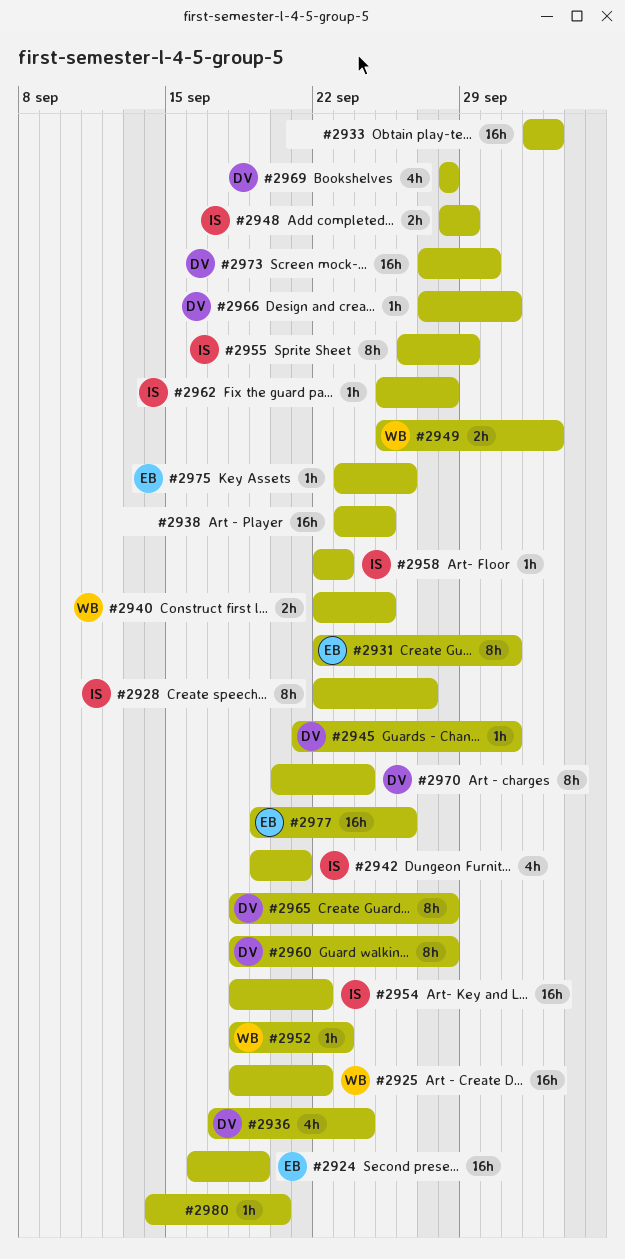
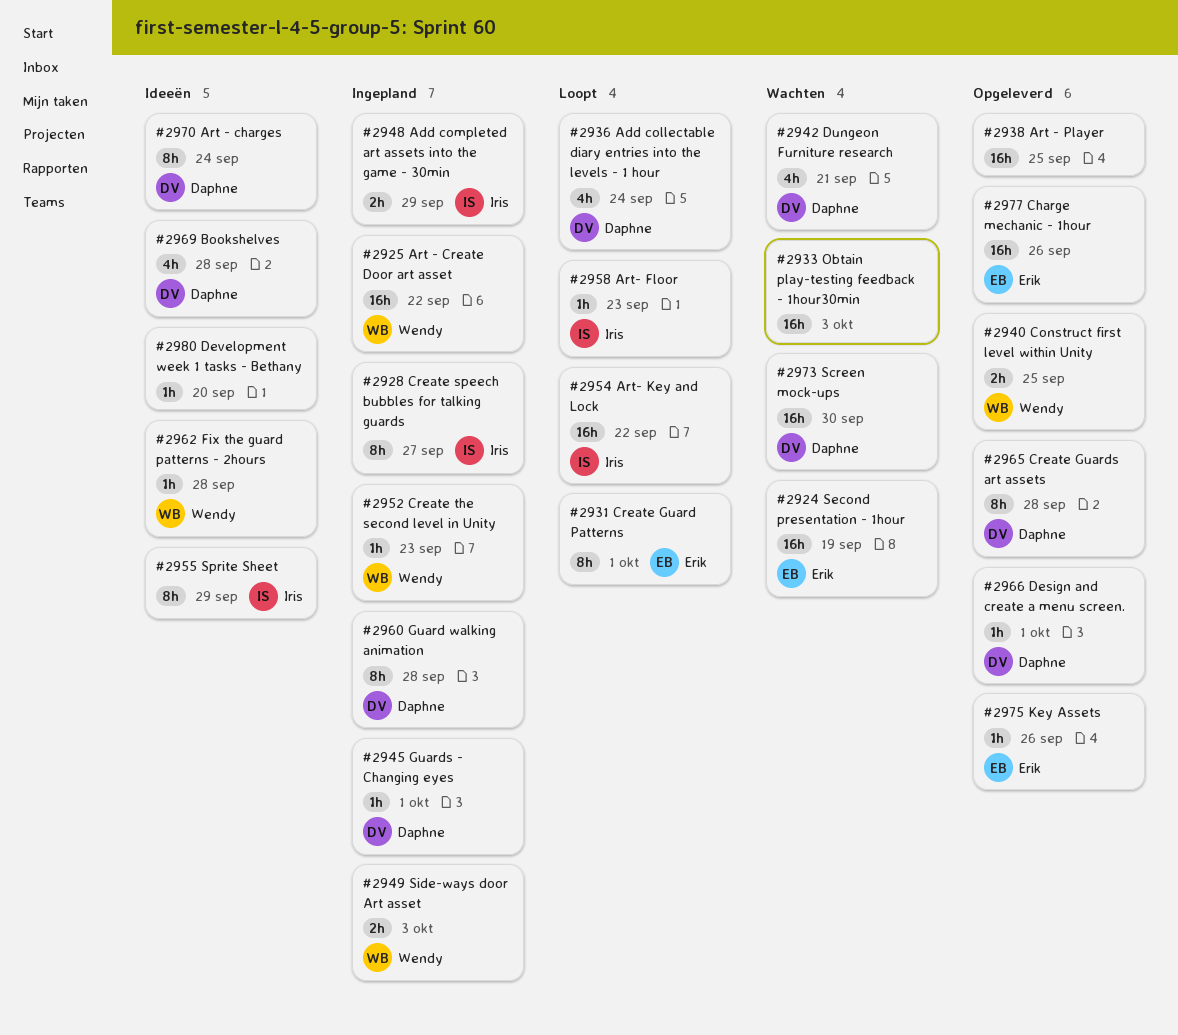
#2942, owner: Iris -> Daphne
#2962, owner: Iris -> Wendy

